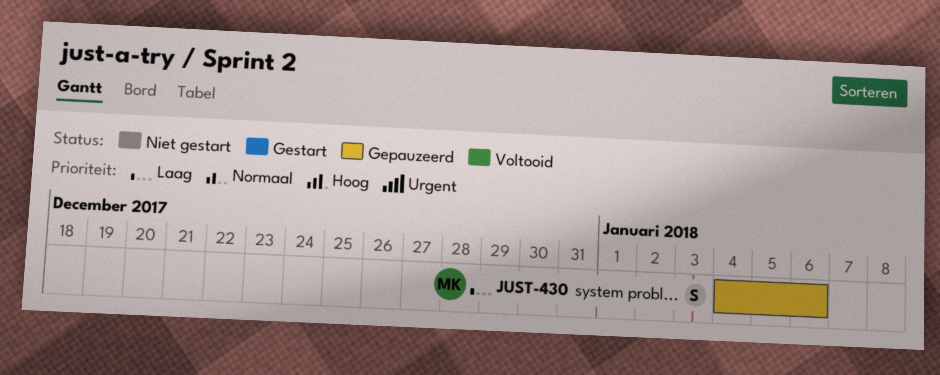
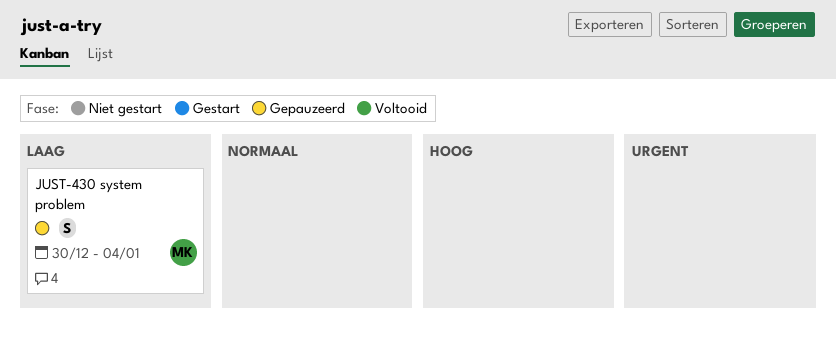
JUST-430, start: Jan 4 -> Dec 30
JUST-430, due: Jan 6 -> Jan 4

